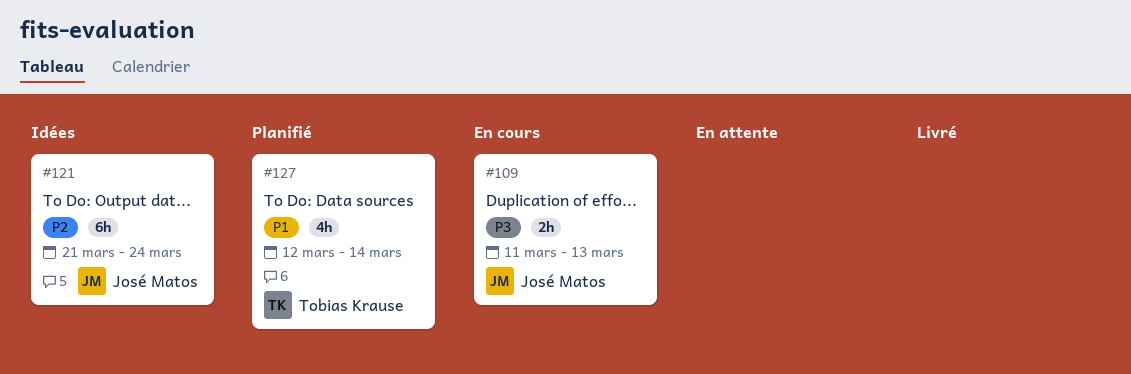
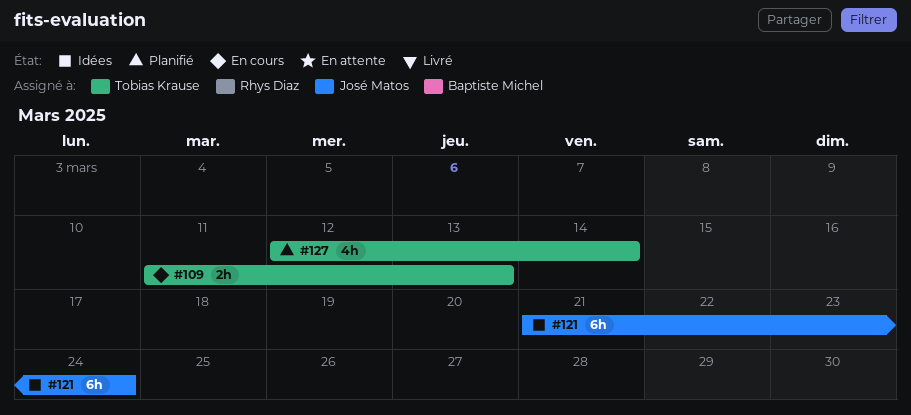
#109, owner: José Matos -> Tobias Krause

